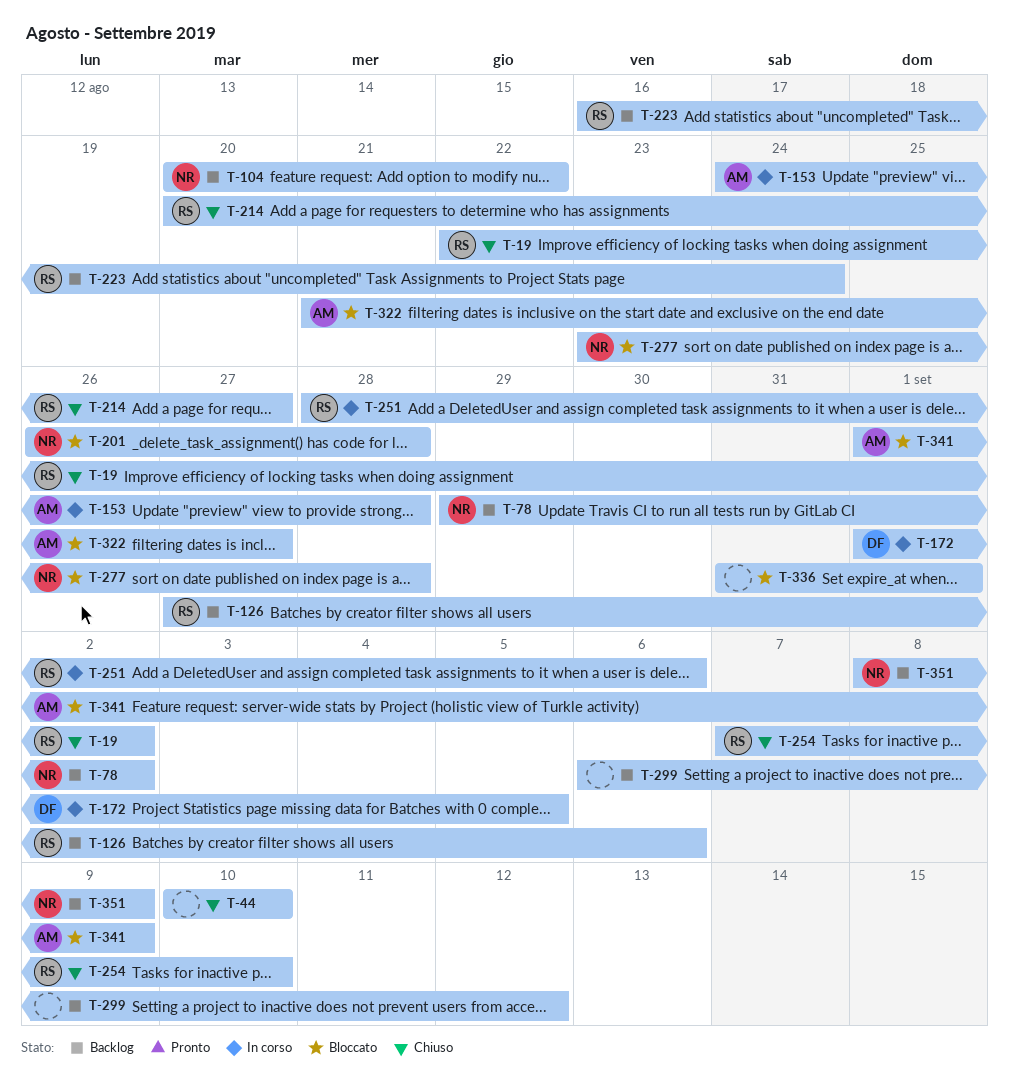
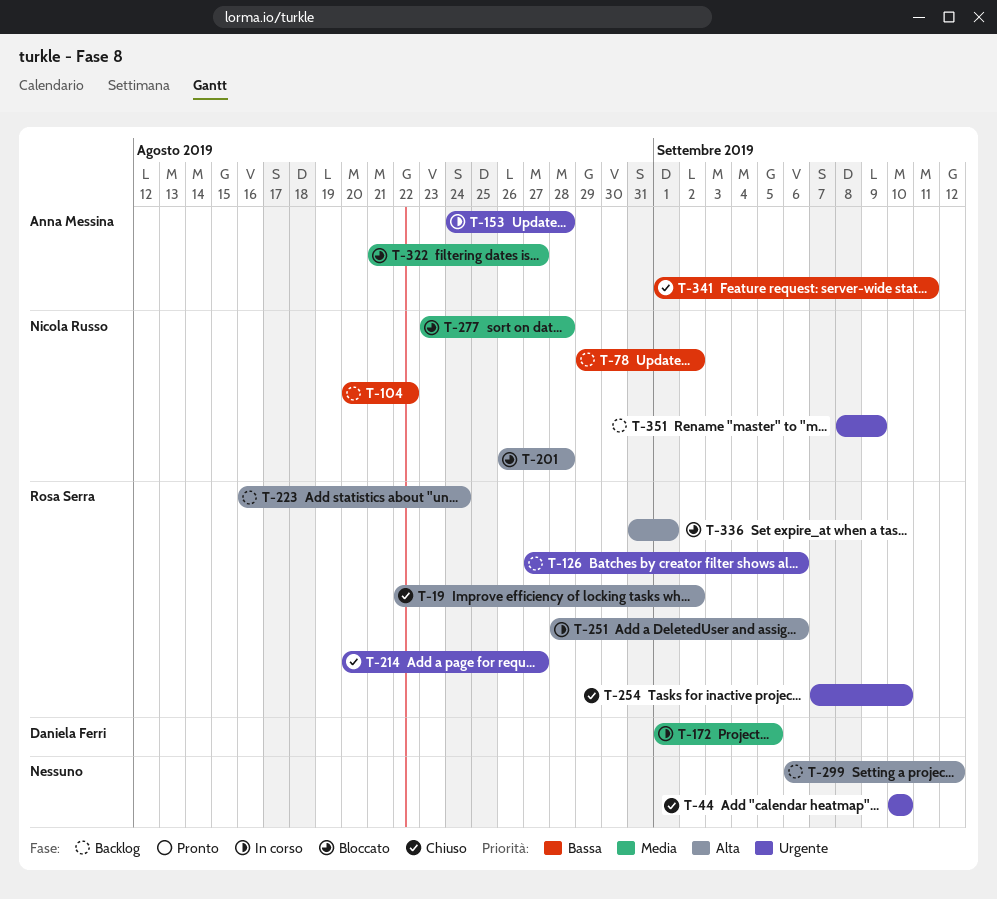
T-336, owner: none -> Rosa Serra
T-341, status: Bloccato -> Chiuso
T-341, due: Sep 9 -> Sep 11

